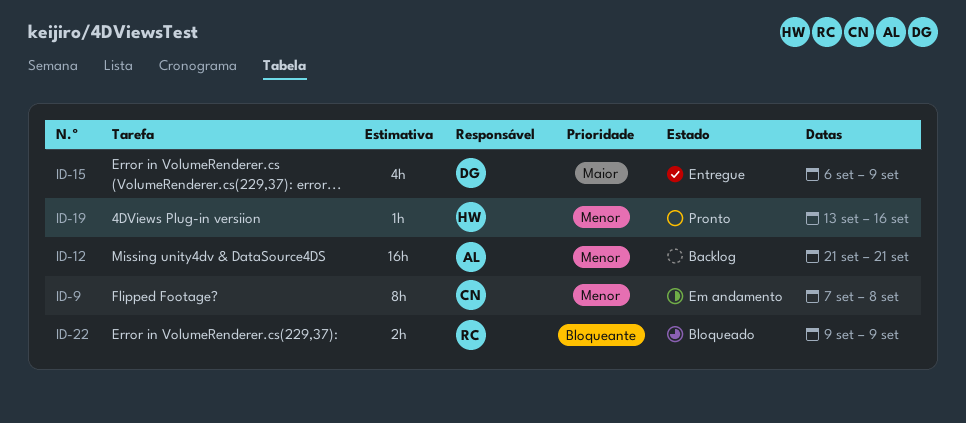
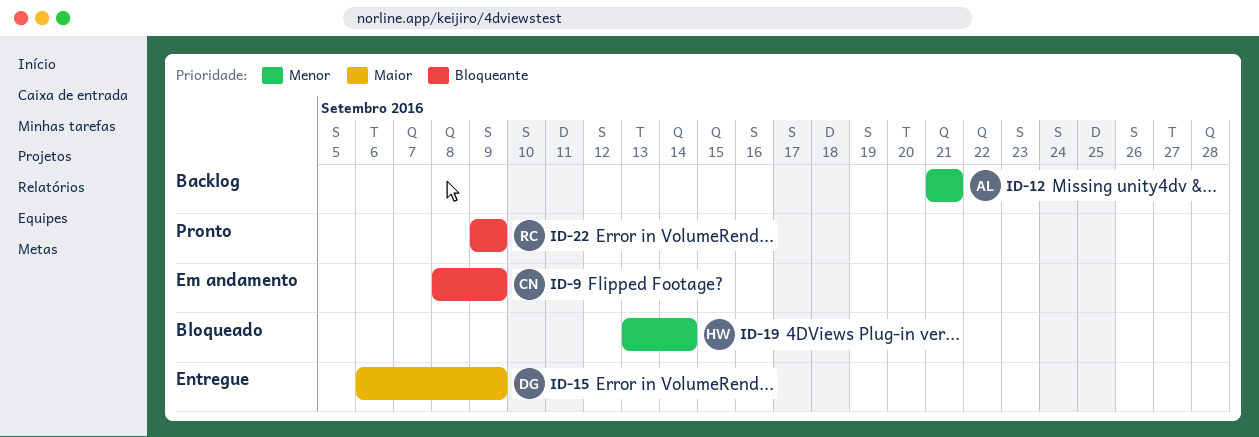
ID-9, priority: Menor -> Bloqueante
ID-9, start: Sep 7 -> Sep 8
ID-9, due: Sep 8 -> Sep 9
ID-19, status: Pronto -> Bloqueado
ID-19, due: Sep 16 -> Sep 14
ID-22, status: Bloqueado -> Pronto

